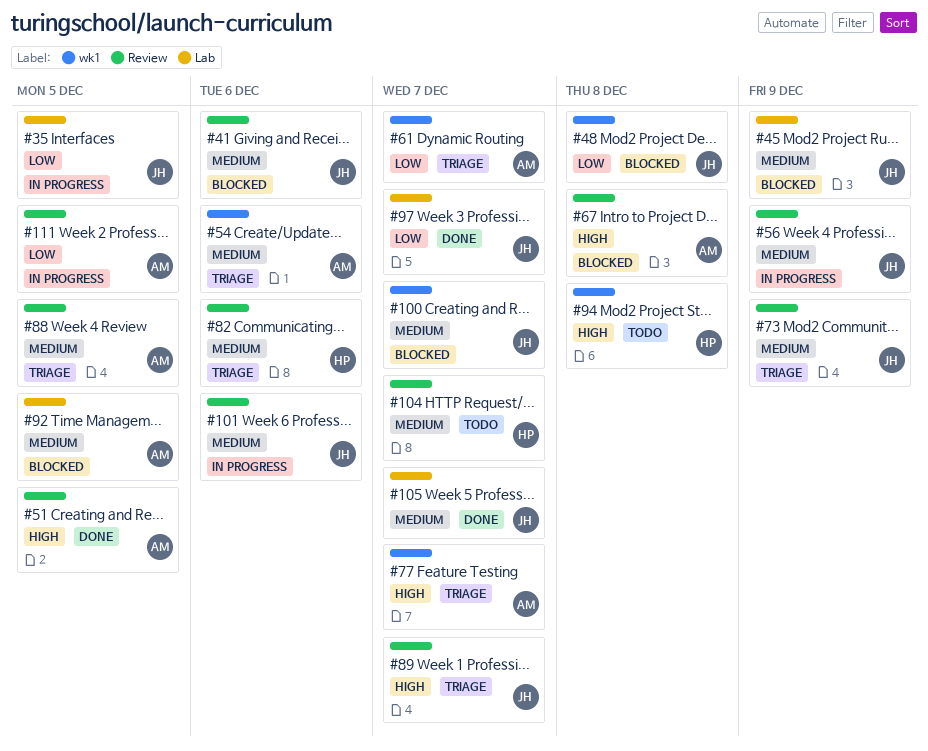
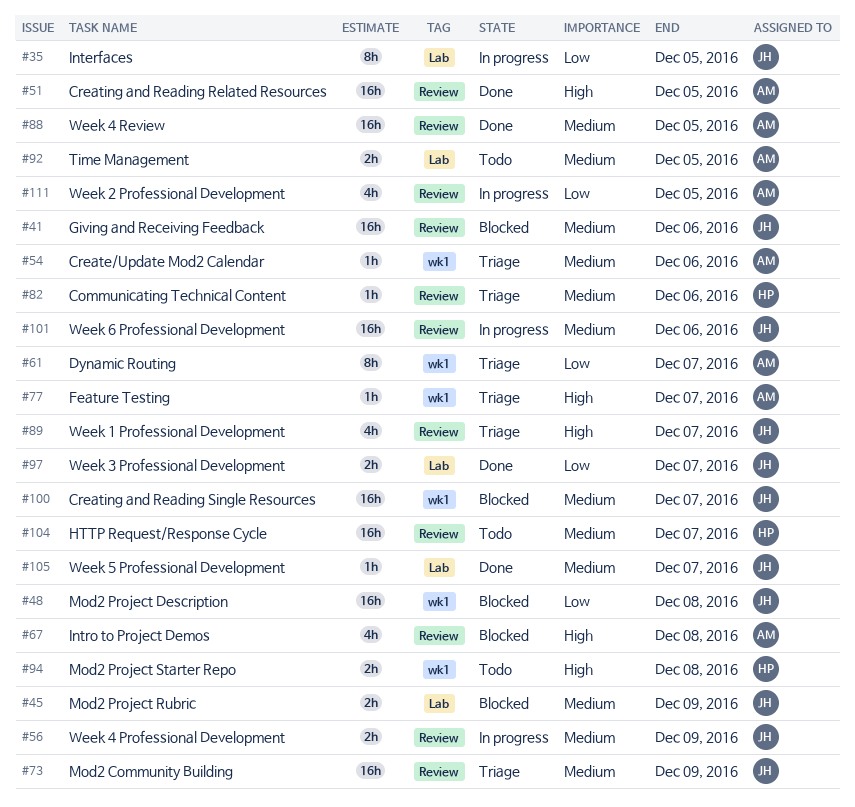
#88, status: Triage -> Done
#92, status: Blocked -> Todo

